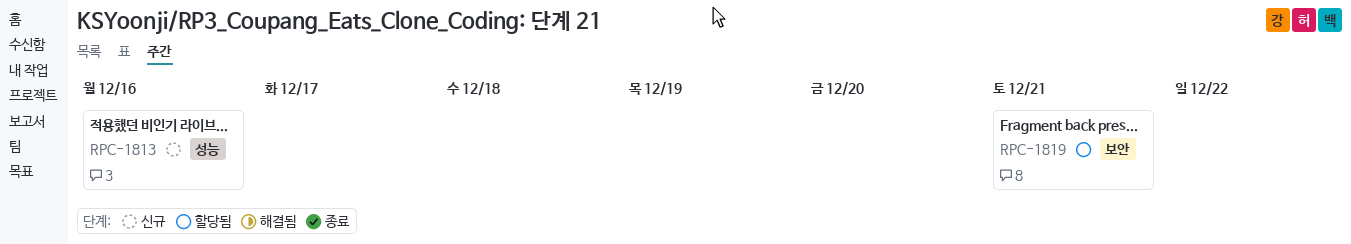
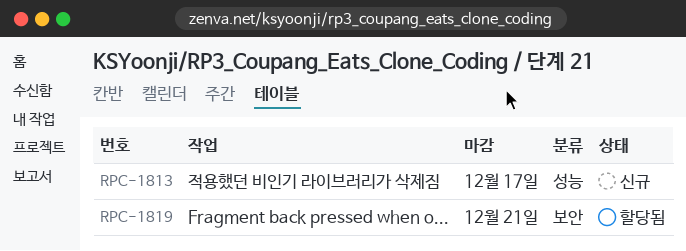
RPC-1813, due: Dec 16 -> Dec 17

